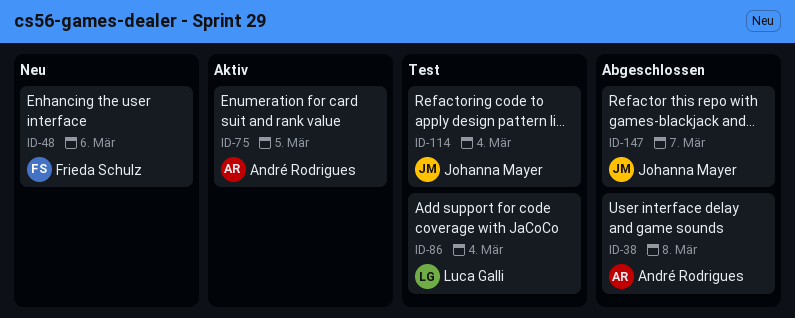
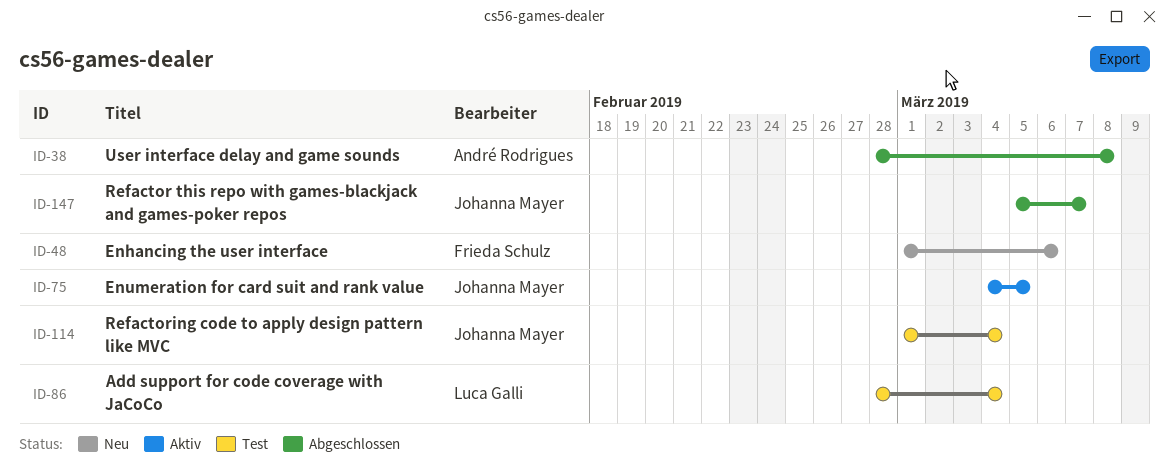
ID-75, owner: André Rodrigues -> Johanna Mayer

